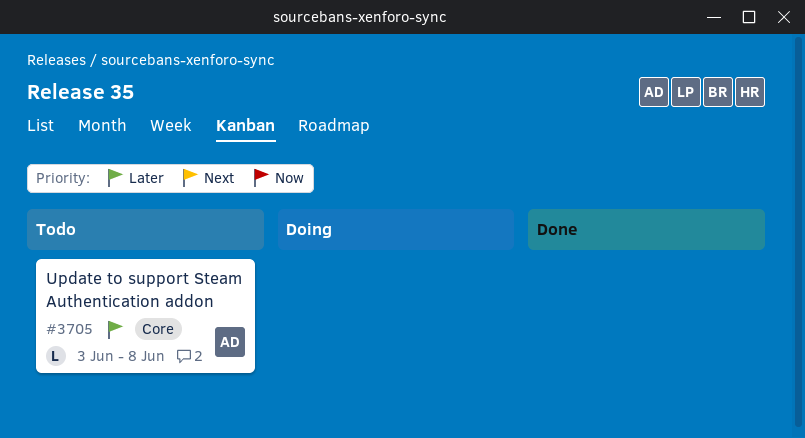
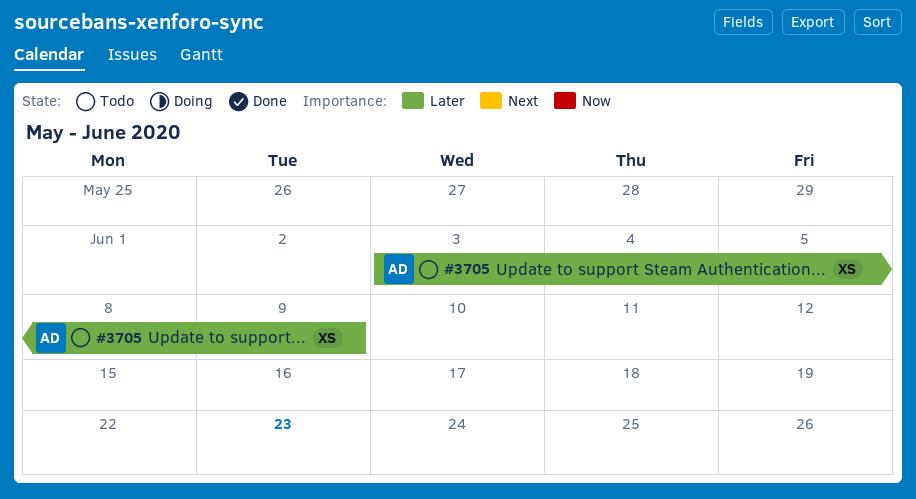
#3705, estimate: L -> XS
#3705, due: Jun 8 -> Jun 9

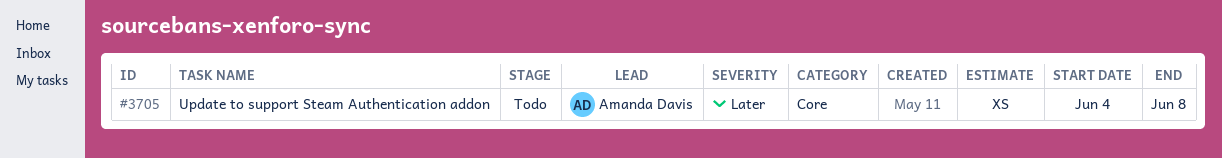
#3705, start: Jun 3 -> Jun 4
#3705, due: Jun 9 -> Jun 8

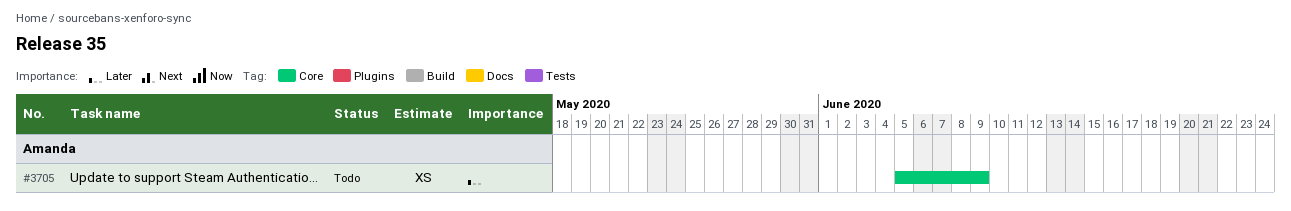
#3705, start: Jun 4 -> Jun 5
#3705, due: Jun 8 -> Jun 9

